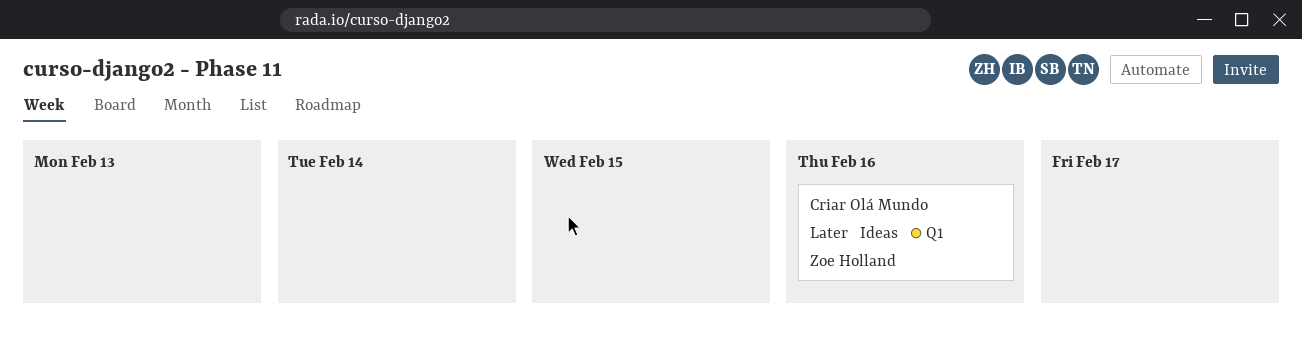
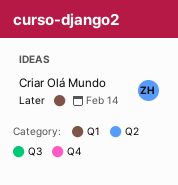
Criar Olá Mundo, due: Feb 16 -> Feb 14

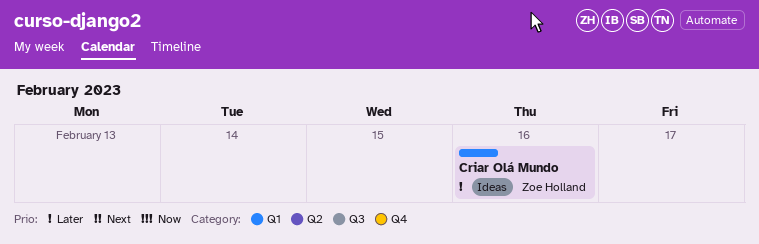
Criar Olá Mundo, due: Feb 14 -> Feb 16

